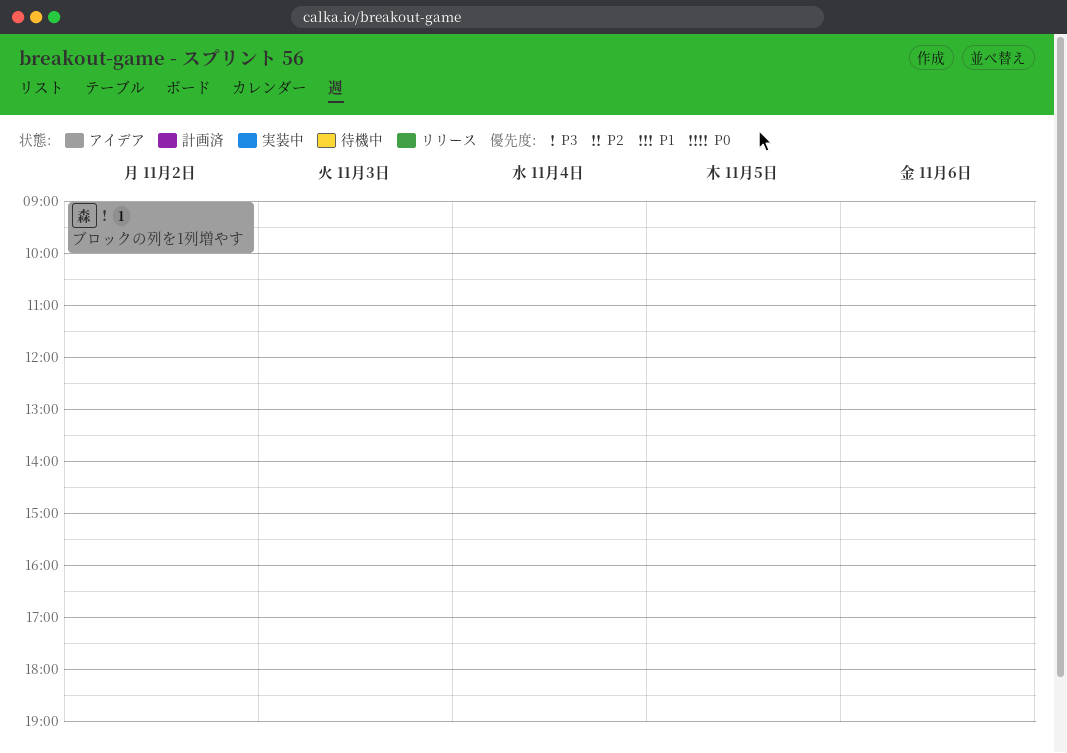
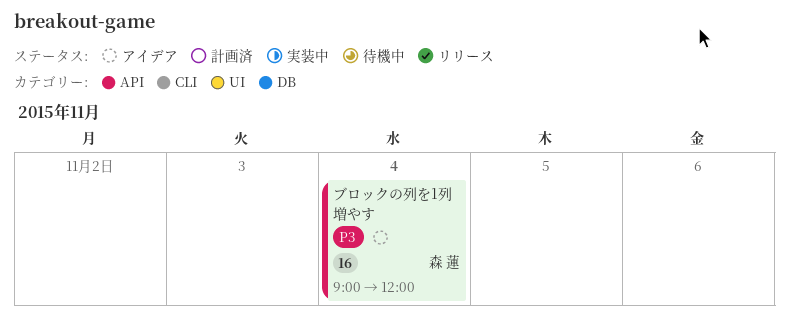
ブロックの列を1列増やす, estimate: 1 -> 16
ブロックの列を1列増やす, day: Nov 2 -> Nov 4
ブロックの列を1列増やす, ends: 10:00 -> 12:00

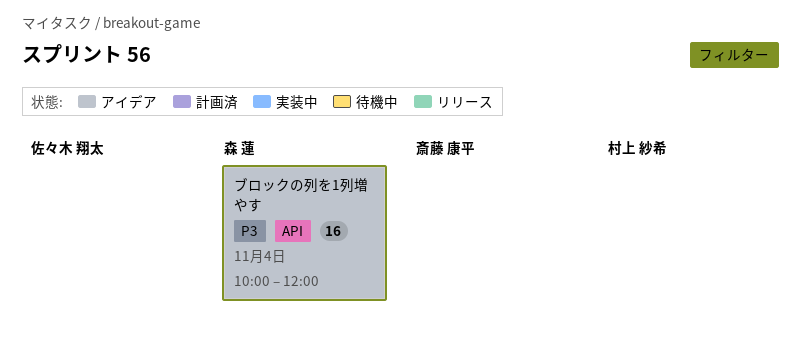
ブロックの列を1列増やす, begins: 09:00 -> 10:00

